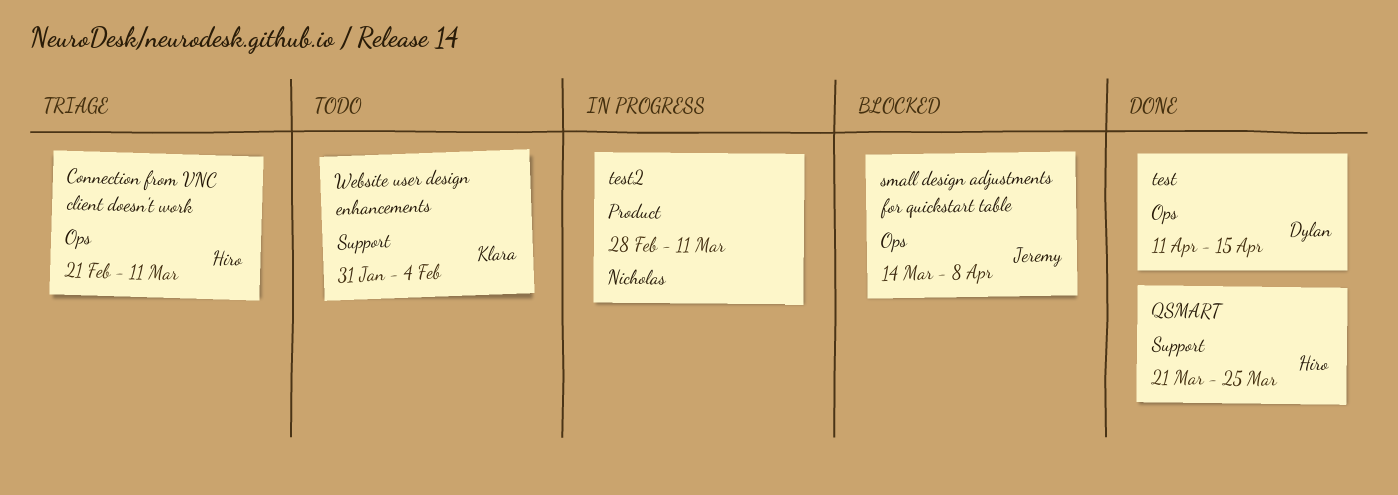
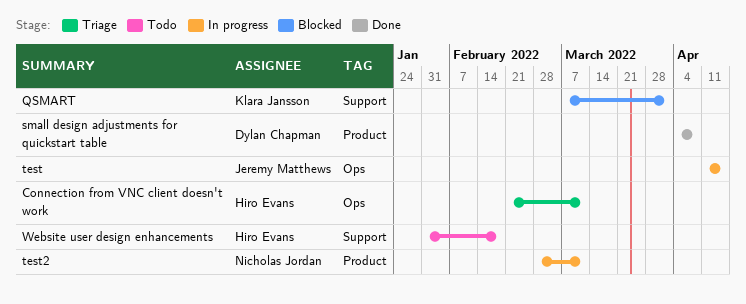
QSMART, status: Done -> Blocked
QSMART, owner: Hiro Evans -> Klara Jansson
QSMART, start: Mar 21 -> Mar 7
QSMART, due: Mar 25 -> Apr 1
small design adjustments for quickstart table, status: Blocked -> Done
small design adjustments for quickstart table, owner: Jeremy Matthews -> Dylan Chapman
small design adjustments for quickstart table, label: Ops -> Product
small design adjustments for quickstart table, start: Mar 14 -> Apr 4
test, status: Done -> In progress
test, owner: Dylan Chapman -> Jeremy Matthews
Website user design enhancements, owner: Klara Jansson -> Hiro Evans
Website user design enhancements, due: Feb 4 -> Feb 18

